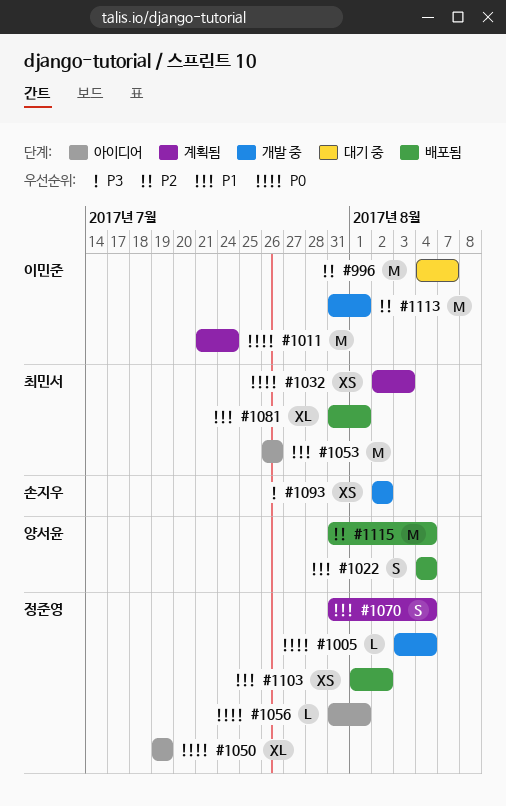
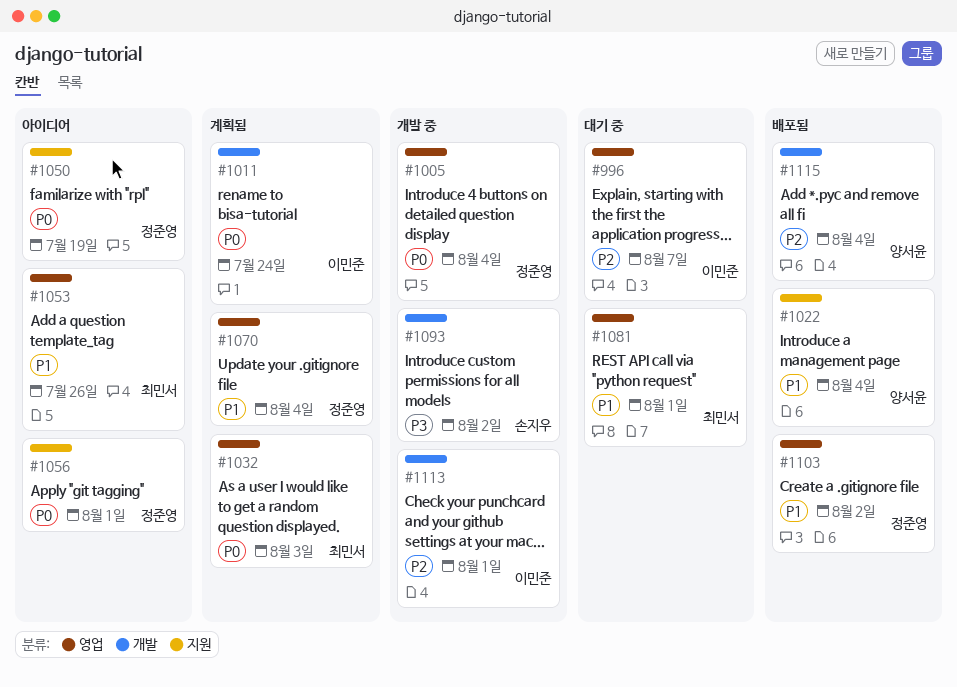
#1081, status: 배포됨 -> 대기 중

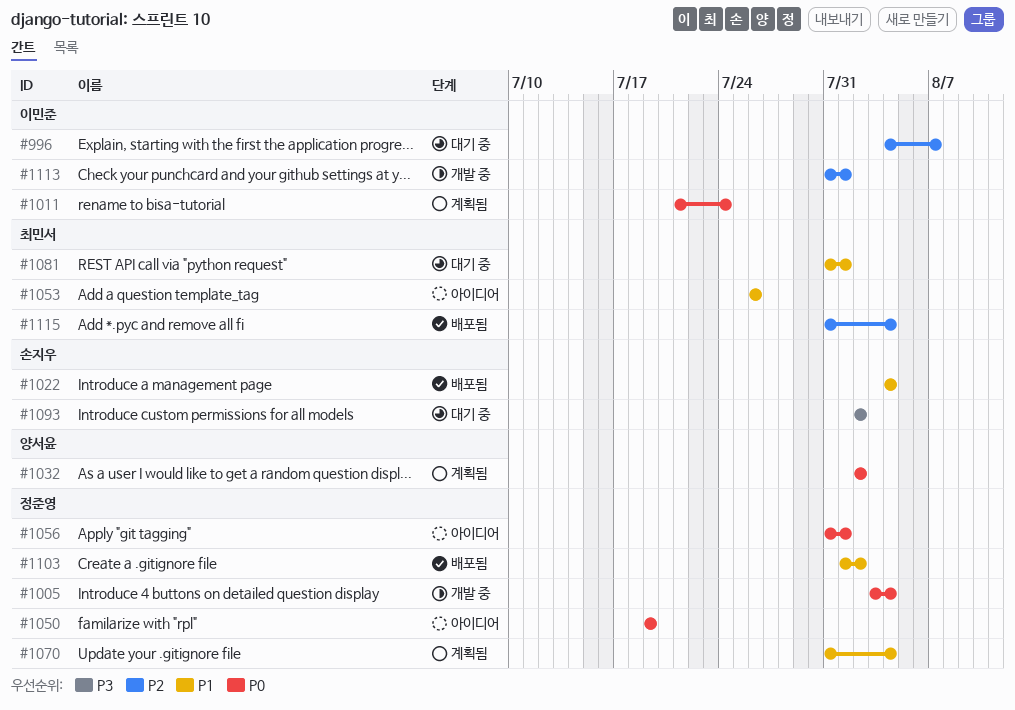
#1022, owner: 양서윤 -> 손지우
#1032, owner: 최민서 -> 양서윤
#1032, due: Aug 3 -> Aug 2
#1093, status: 개발 중 -> 대기 중
#1115, owner: 양서윤 -> 최민서

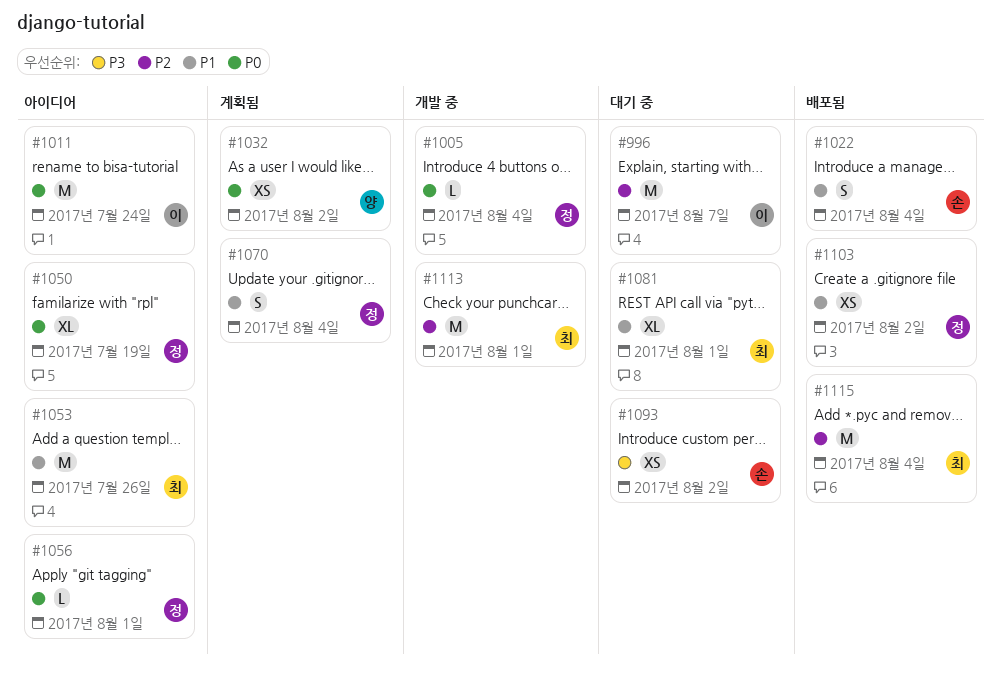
#1011, status: 계획됨 -> 아이디어
#1113, owner: 이민준 -> 최민서

